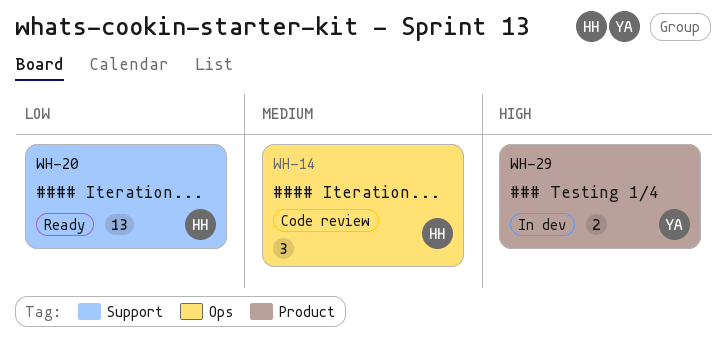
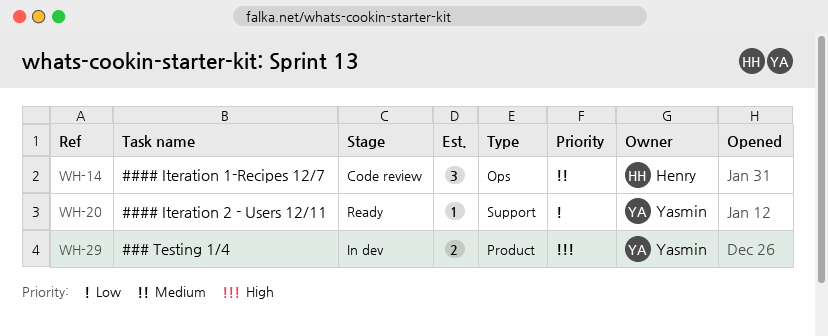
WH-20, owner: Henry -> Yasmin
WH-20, estimate: 13 -> 1

